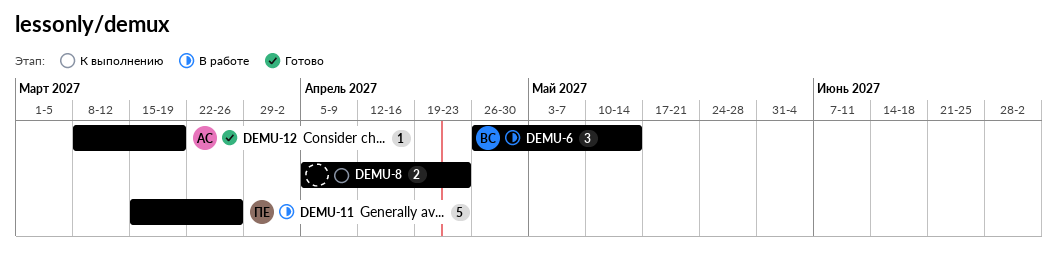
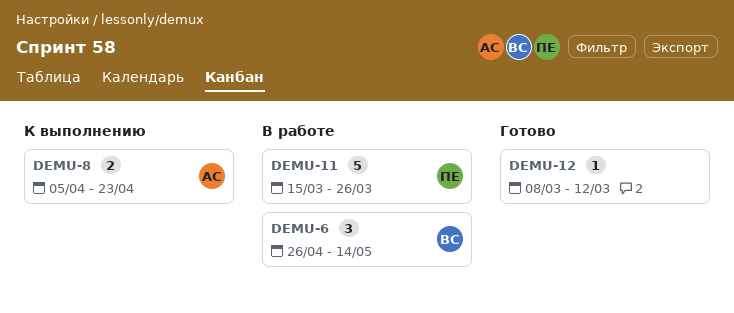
DEMU-8, owner: none -> АС
DEMU-12, owner: АС -> none
DEMU-12, due: Mar 19 -> Mar 12

